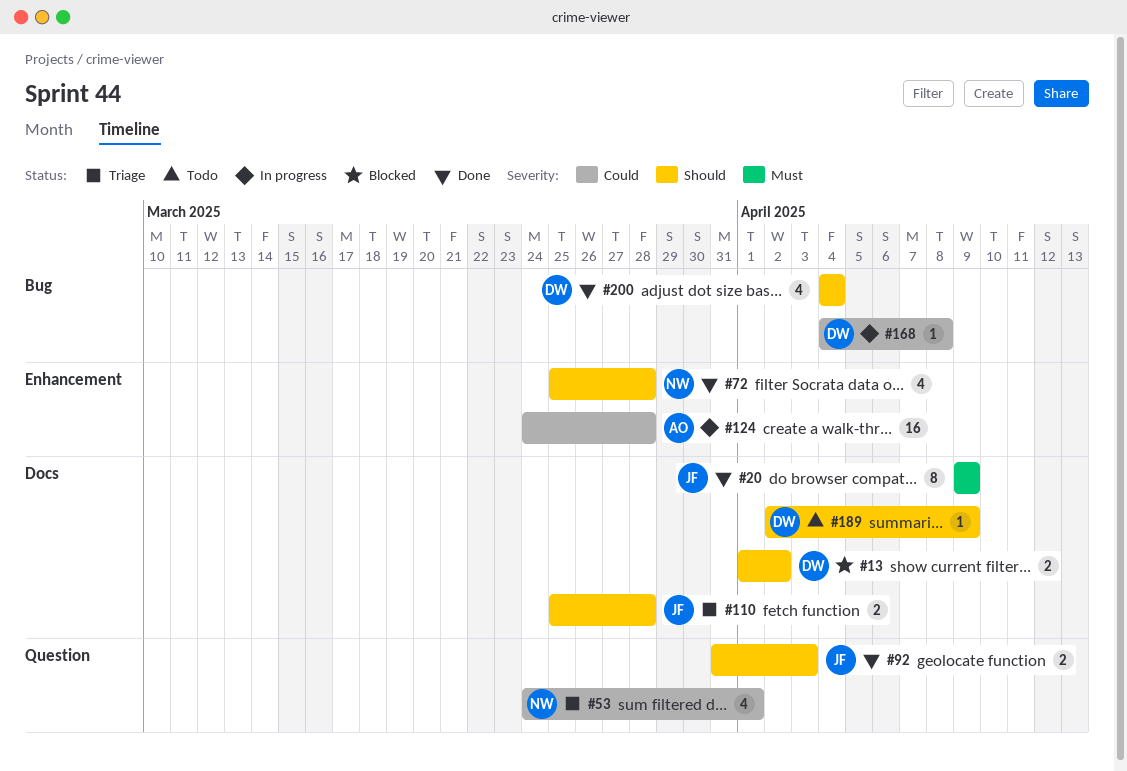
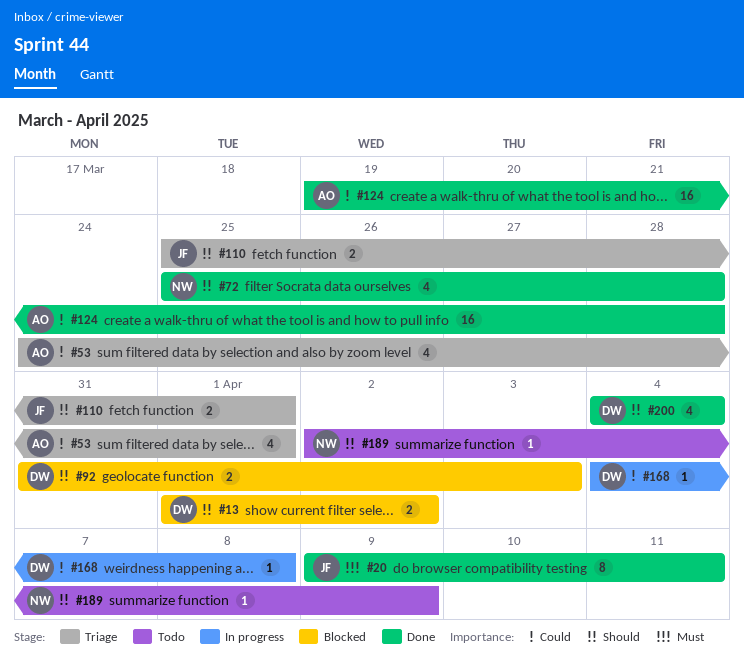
#20, due: Apr 9 -> Apr 11
#53, owner: NW -> AO
#92, status: Done -> Blocked
#92, owner: JF -> DW
#110, due: Mar 28 -> Apr 1
#124, status: In progress -> Done
#124, start: Mar 24 -> Mar 19
#189, owner: DW -> NW

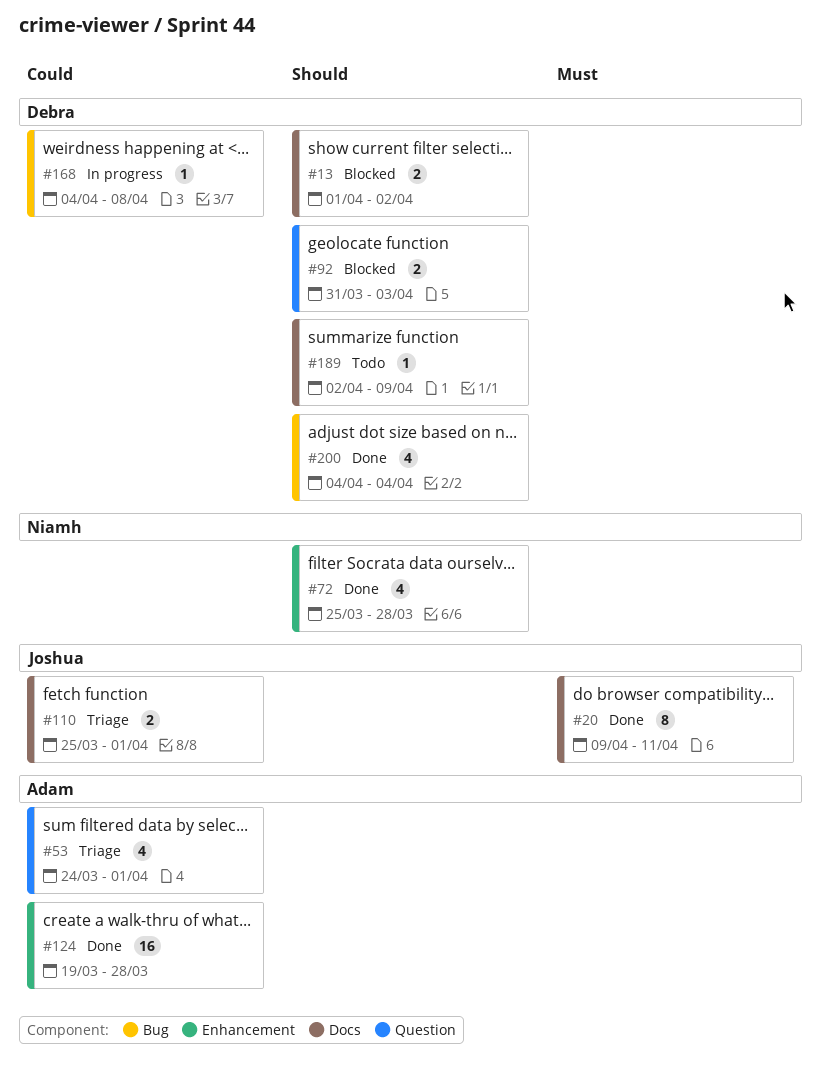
#110, priority: Should -> Could
#189, owner: Niamh -> Debra

